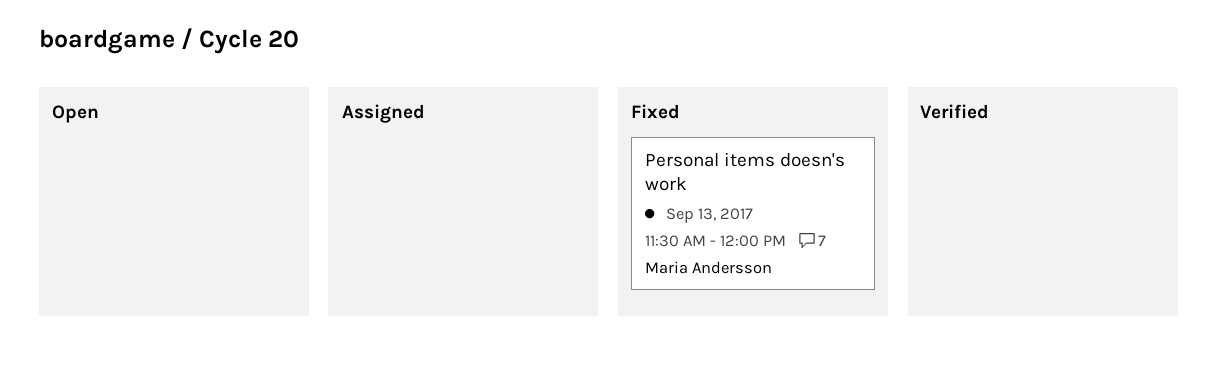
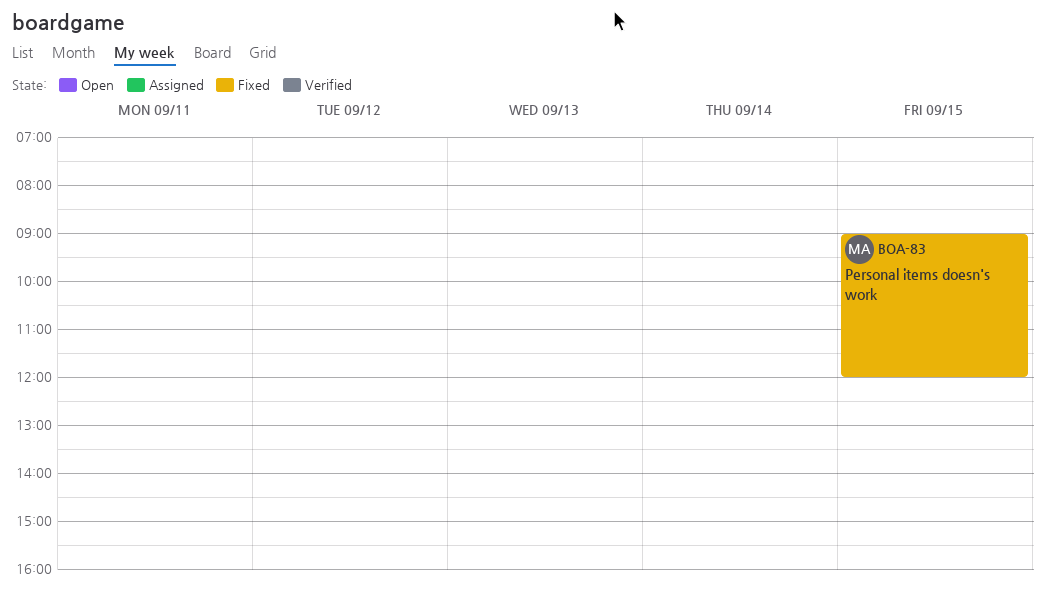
Personal items doesn's work, day: Sep 13 -> Sep 15
Personal items doesn's work, begins: 11:30 -> 09:00

